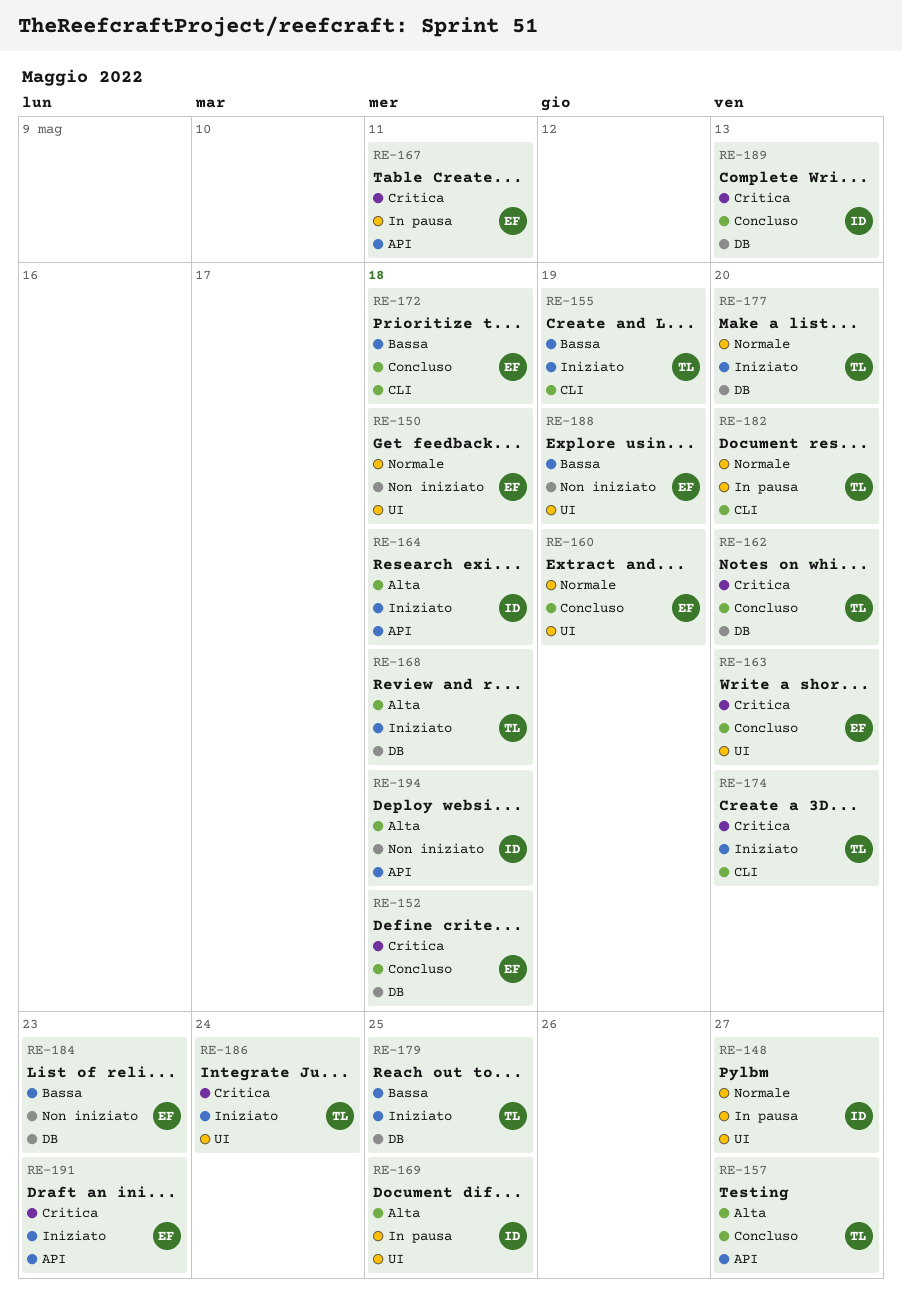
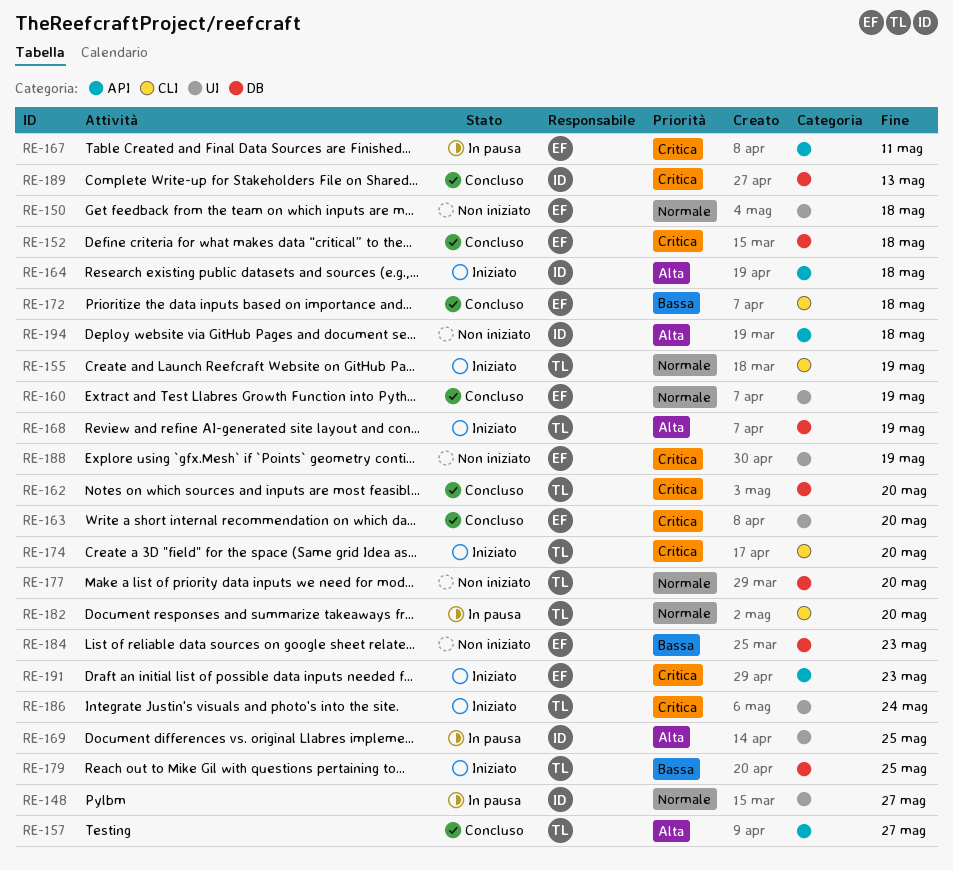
RE-155, priority: Bassa -> Normale
RE-168, due: May 18 -> May 19
RE-177, status: Iniziato -> Non iniziato
RE-188, priority: Bassa -> Critica

